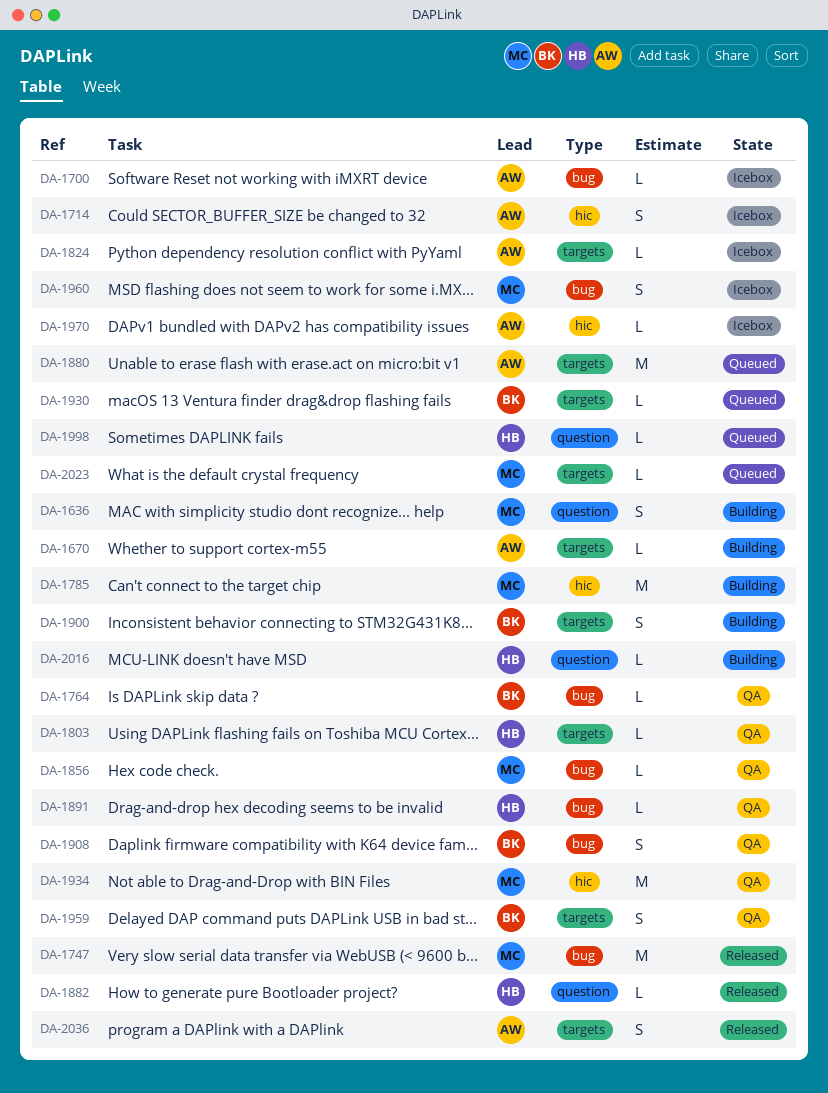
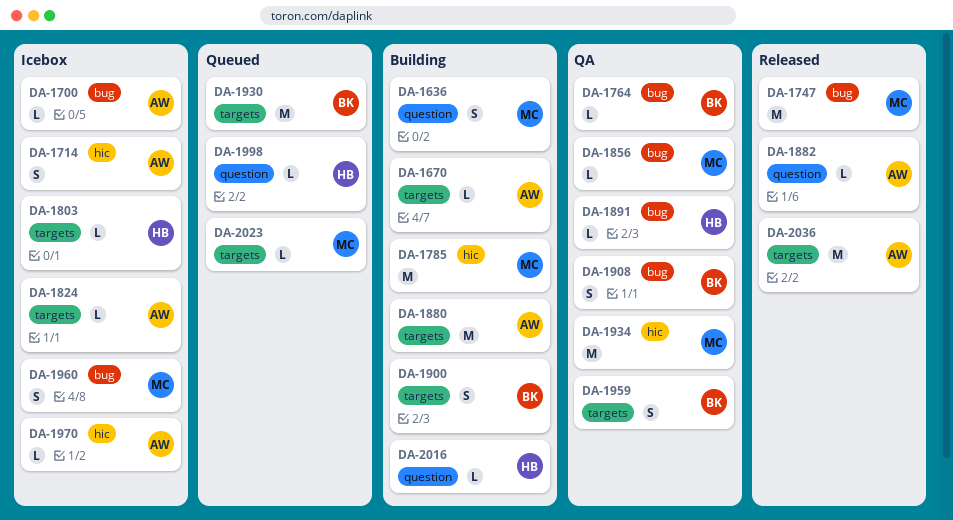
DA-1803, status: QA -> Icebox
DA-1880, status: Queued -> Building
DA-1882, owner: HB -> AW
DA-1930, estimate: L -> M
DA-2036, estimate: S -> M

